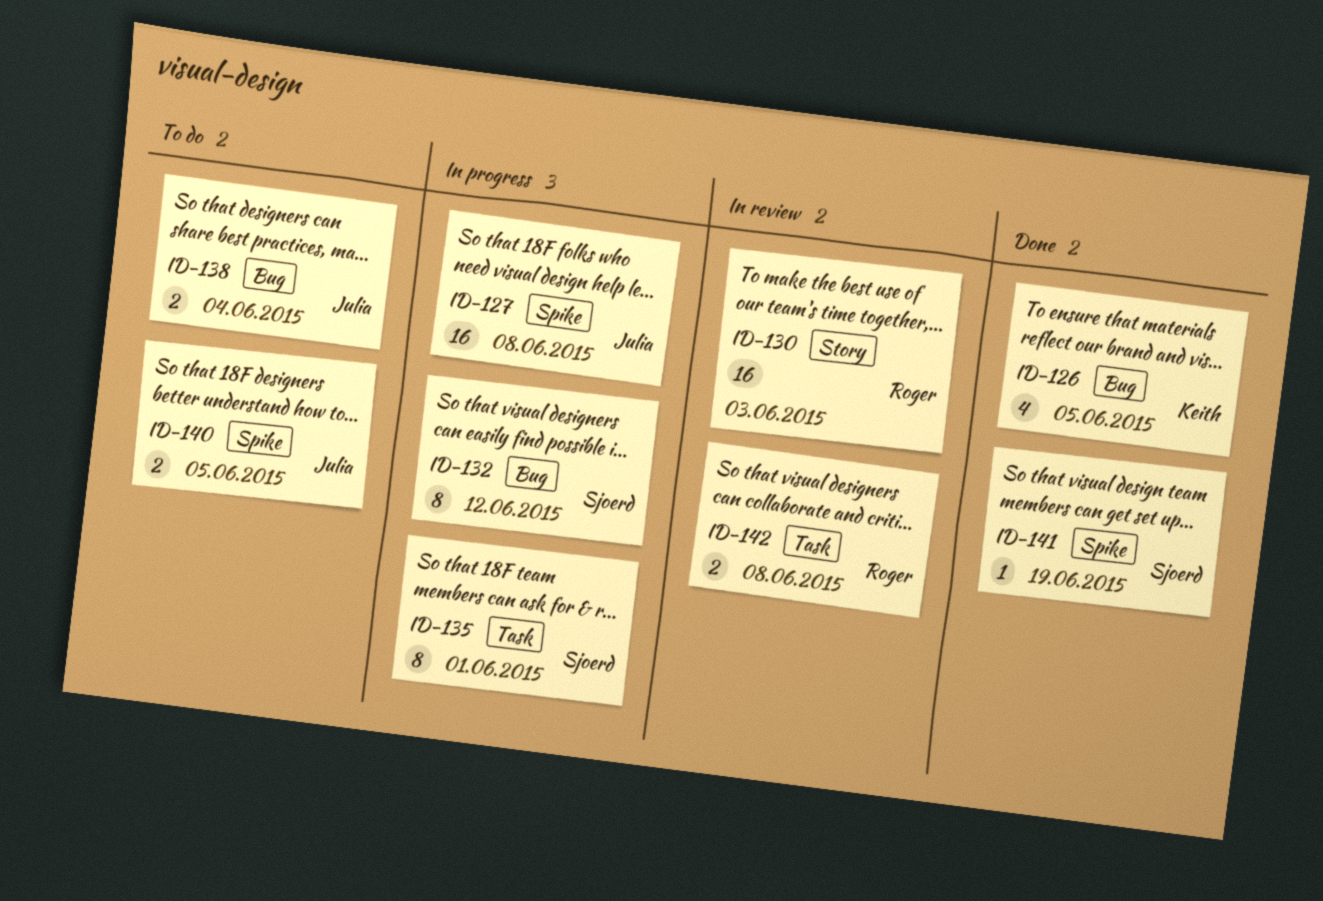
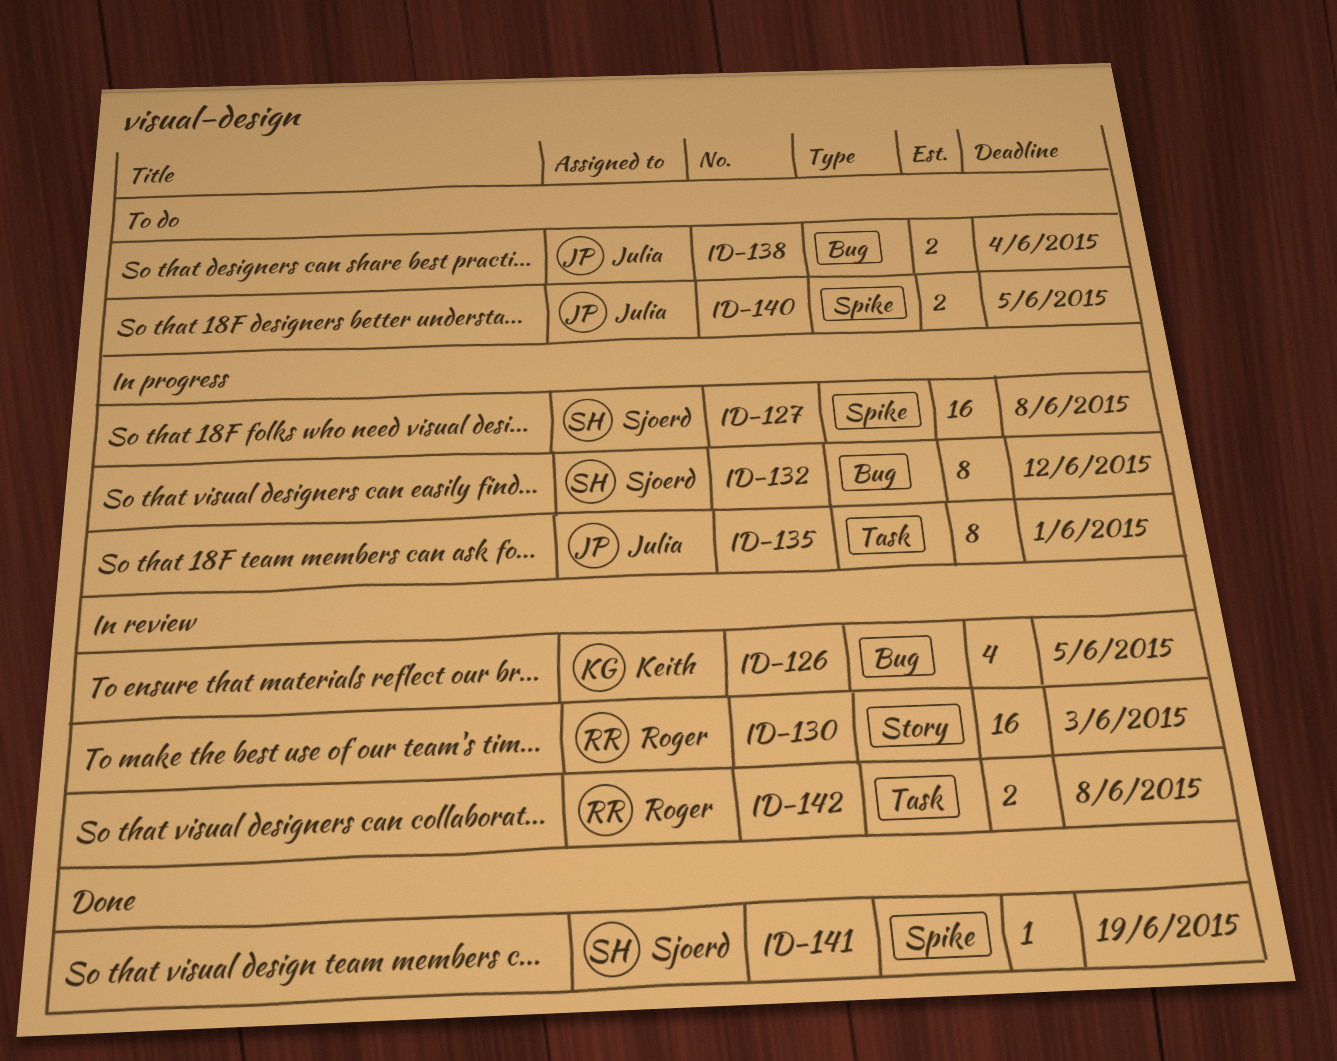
ID-126, status: Done -> In review
ID-127, owner: Julia -> Sjoerd
ID-135, owner: Sjoerd -> Julia

